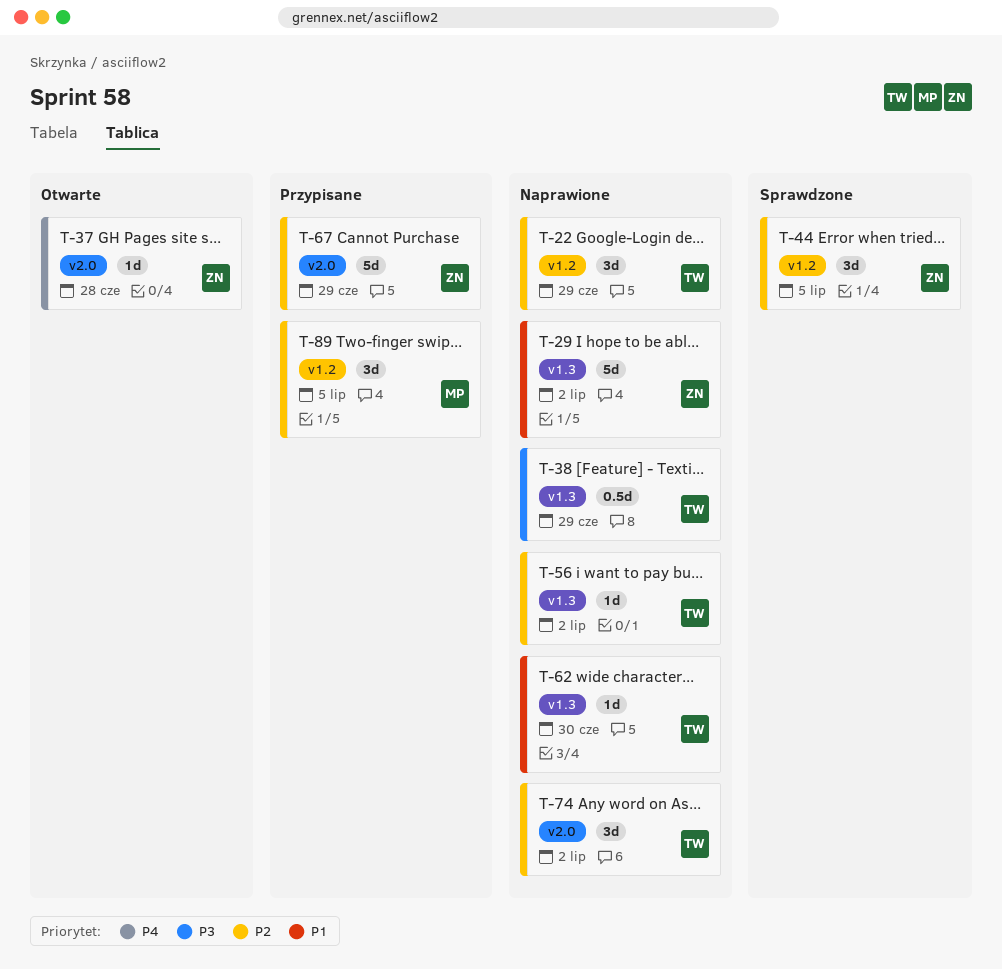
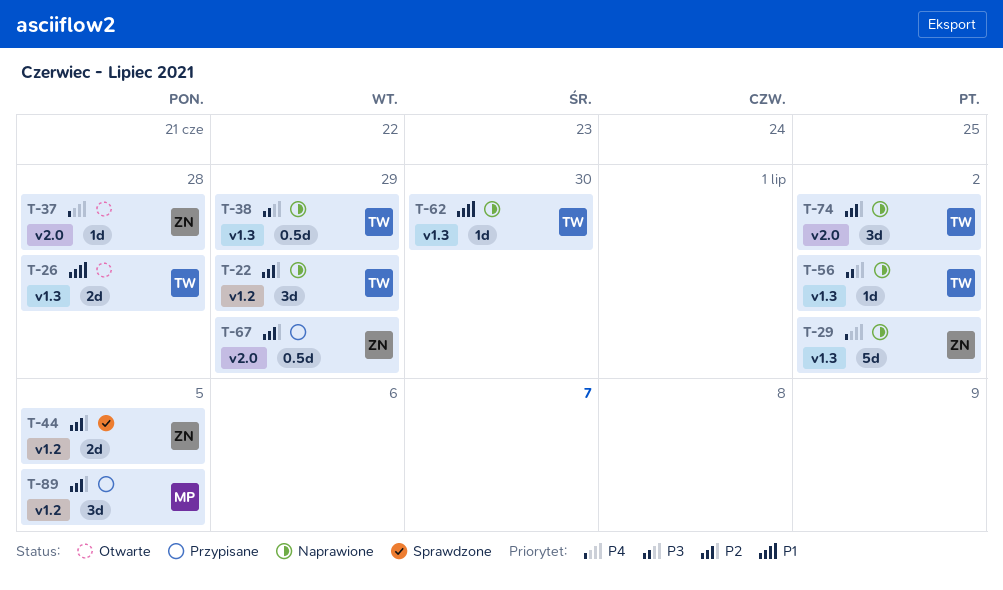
T-26: none -> present
T-29, priority: P1 -> P4
T-44, estimate: 3d -> 2d
T-56, priority: P2 -> P3
T-67, estimate: 5d -> 0.5d

